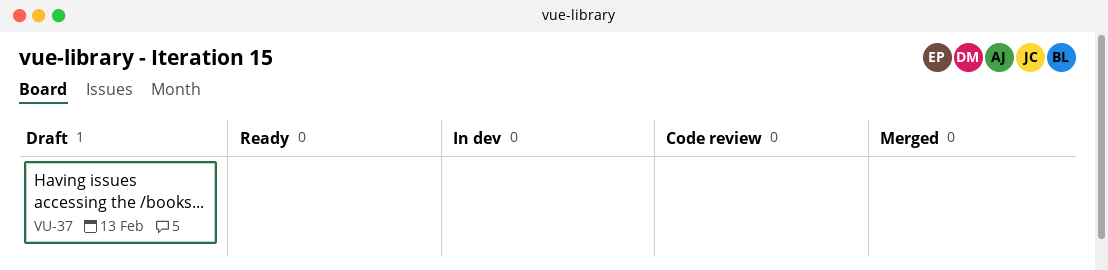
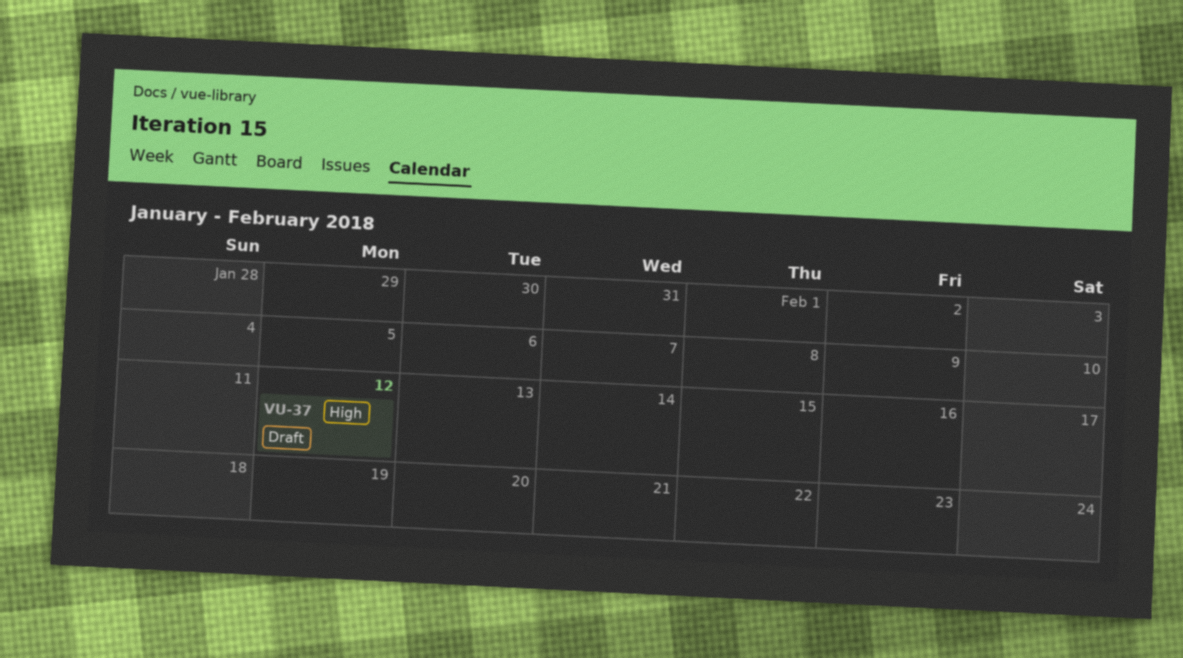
VU-37, due: Feb 13 -> Feb 12

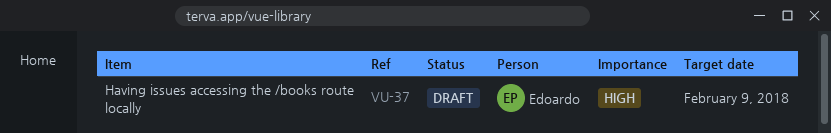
VU-37, due: Feb 12 -> Feb 9

